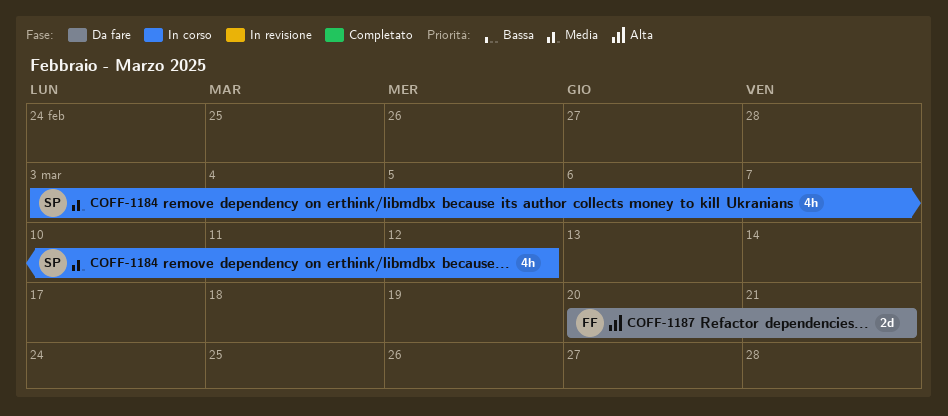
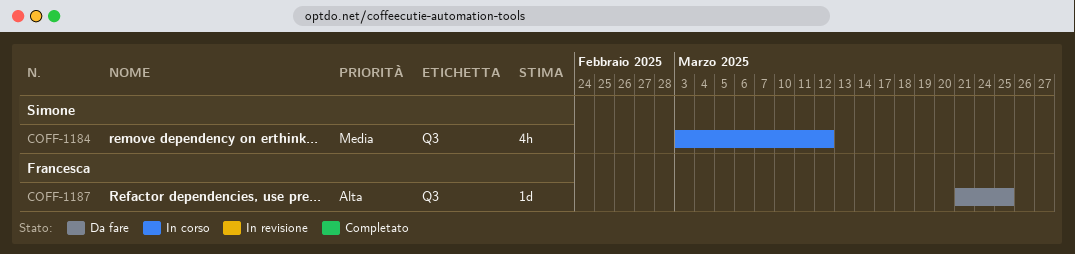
COFF-1187, estimate: 2d -> 1d
COFF-1187, start: Mar 20 -> Mar 21
COFF-1187, due: Mar 21 -> Mar 25

